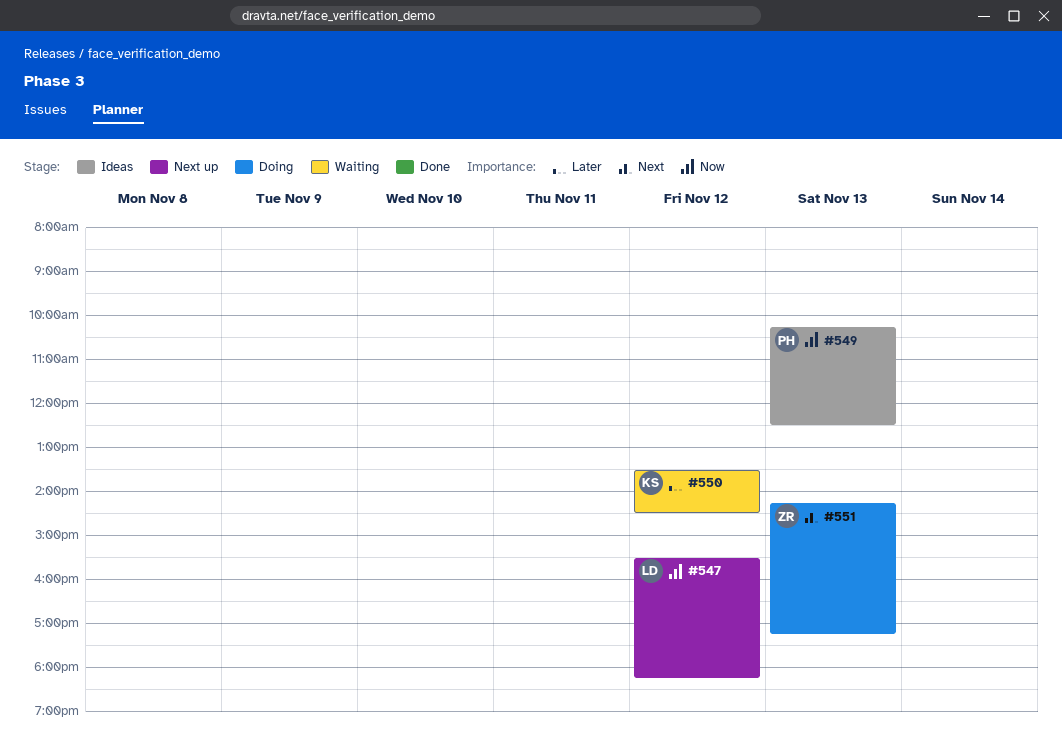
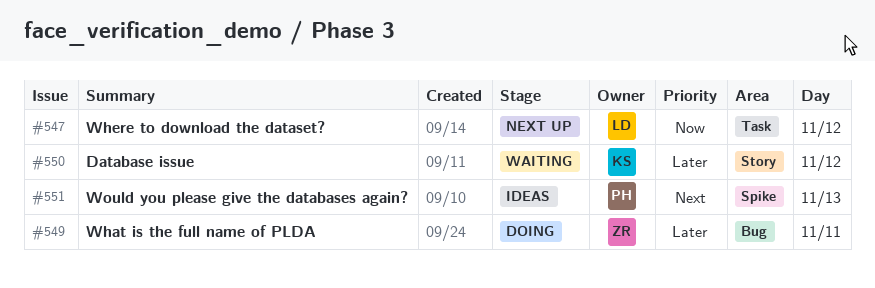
#549, status: Ideas -> Doing
#549, owner: PH -> ZR
#549, priority: Now -> Later
#549, day: Nov 13 -> Nov 11
#551, status: Doing -> Ideas
#551, owner: ZR -> PH

